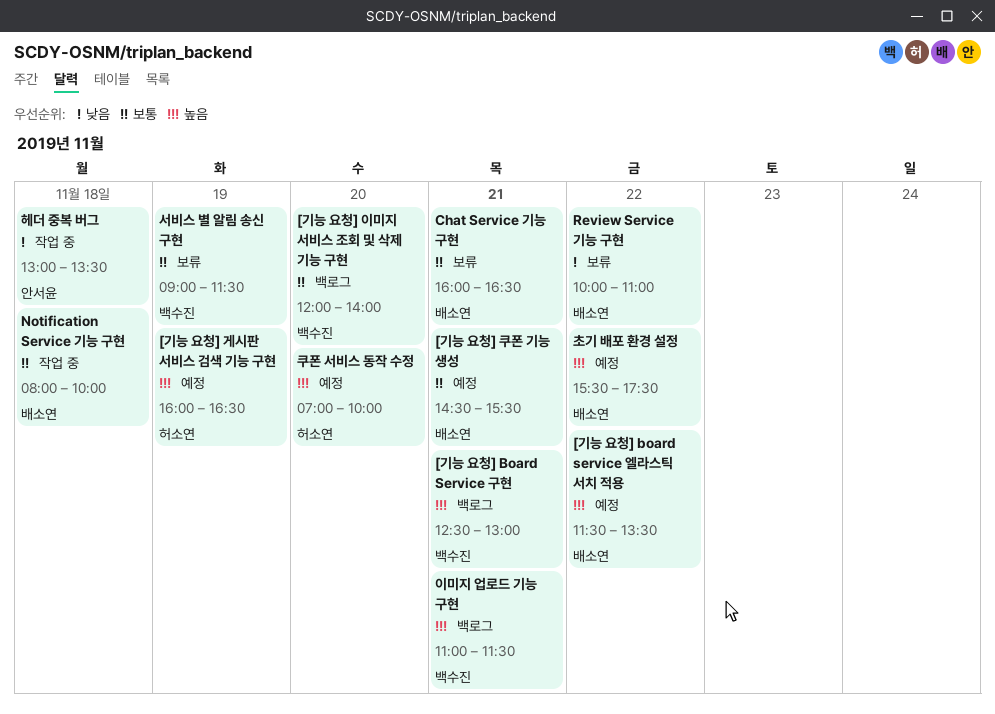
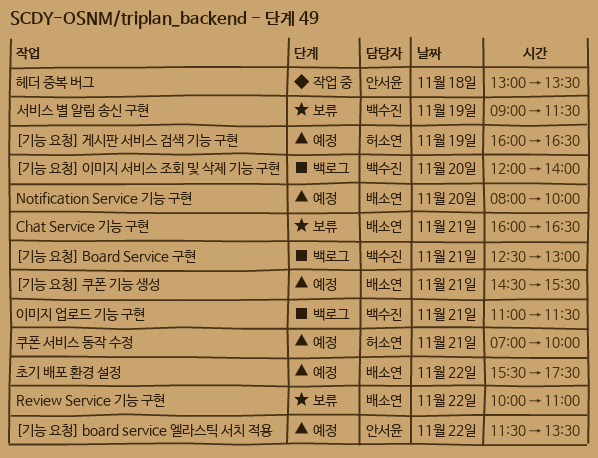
[기능 요청] board service 엘라스틱 서치 적용, owner: 배소연 -> 안서윤
Notification Service 기능 구현, status: 작업 중 -> 예정
Notification Service 기능 구현, day: Nov 18 -> Nov 20
쿠폰 서비스 동작 수정, day: Nov 20 -> Nov 21

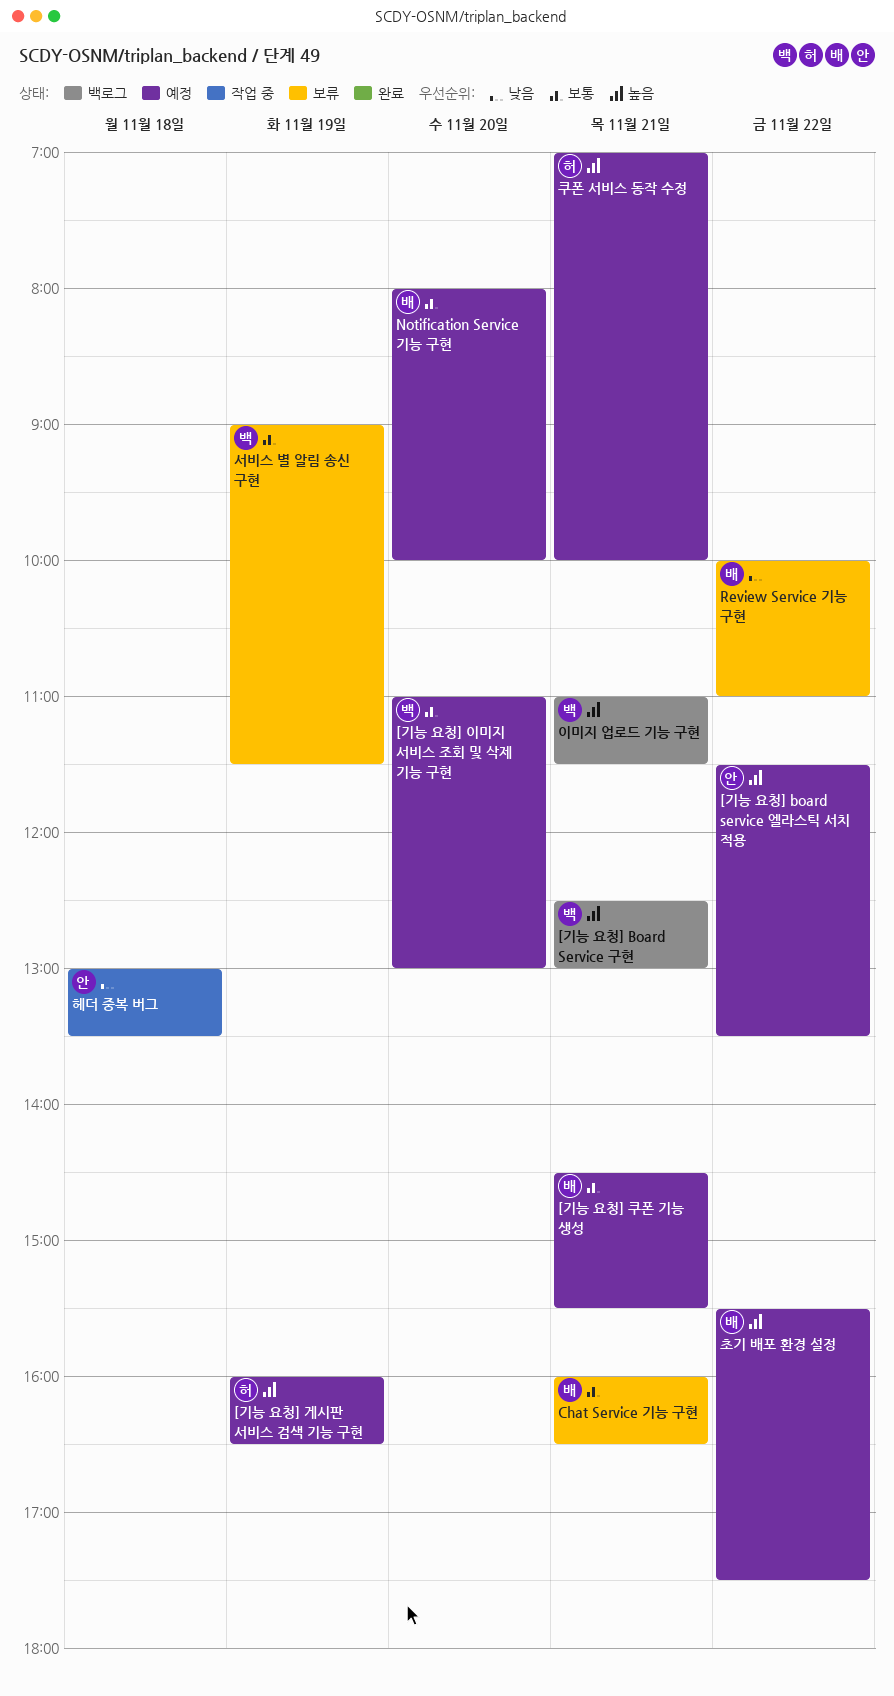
[기능 요청] 이미지 서비스 조회 및 삭제 기능 구현, status: 백로그 -> 예정
[기능 요청] 이미지 서비스 조회 및 삭제 기능 구현, begins: 12:00 -> 11:00
[기능 요청] 이미지 서비스 조회 및 삭제 기능 구현, ends: 14:00 -> 13:00

